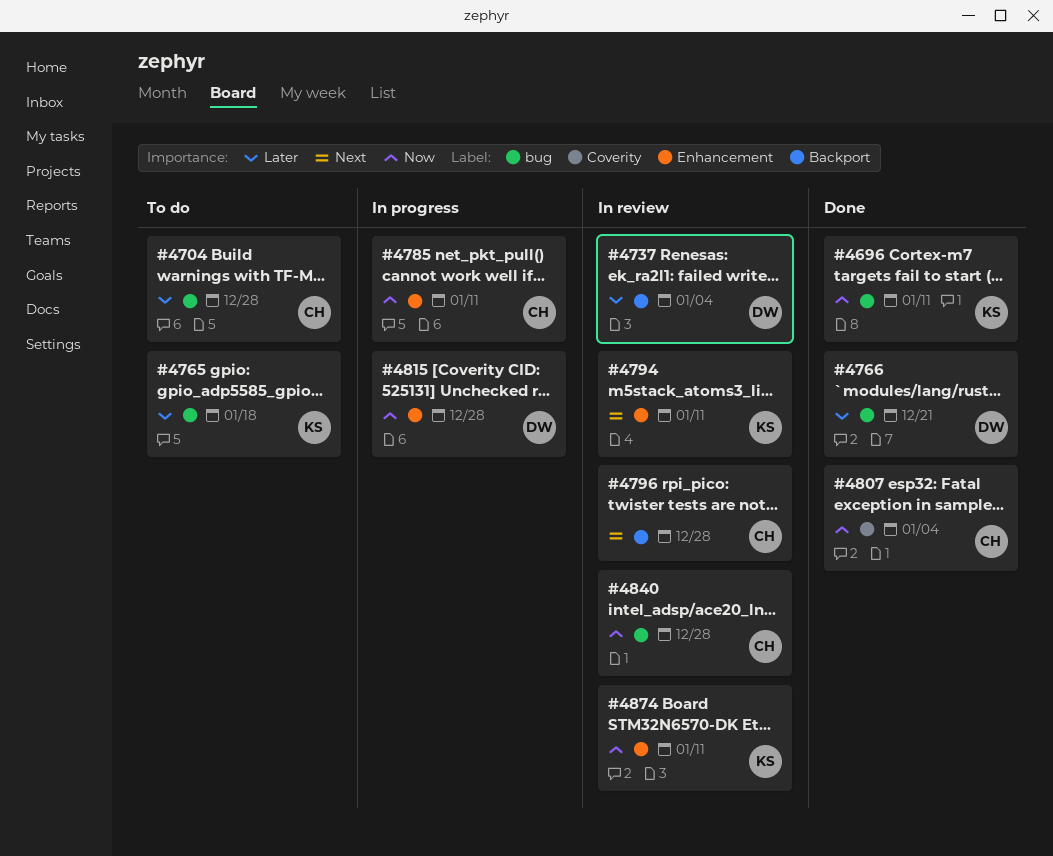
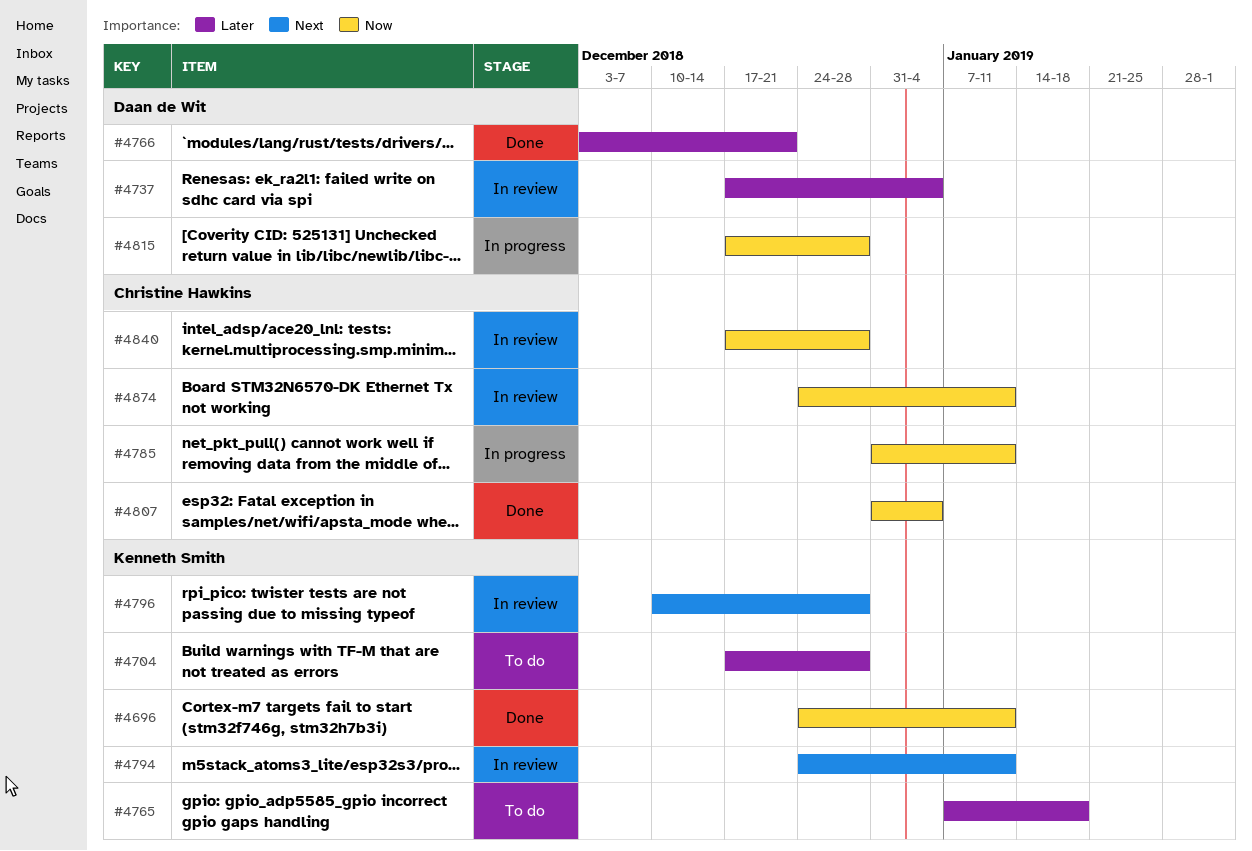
#4704, owner: Christine Hawkins -> Kenneth Smith
#4796, owner: Christine Hawkins -> Kenneth Smith
#4874, owner: Kenneth Smith -> Christine Hawkins

